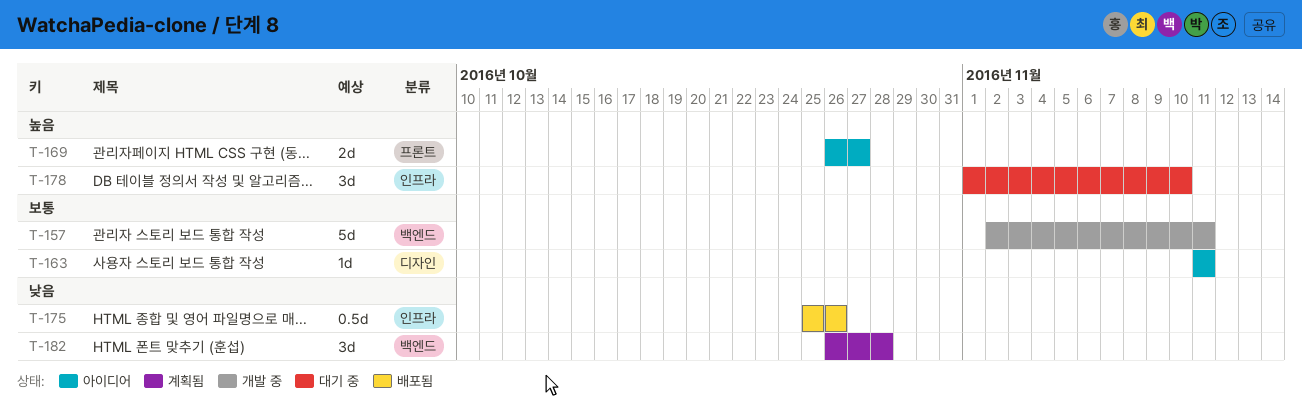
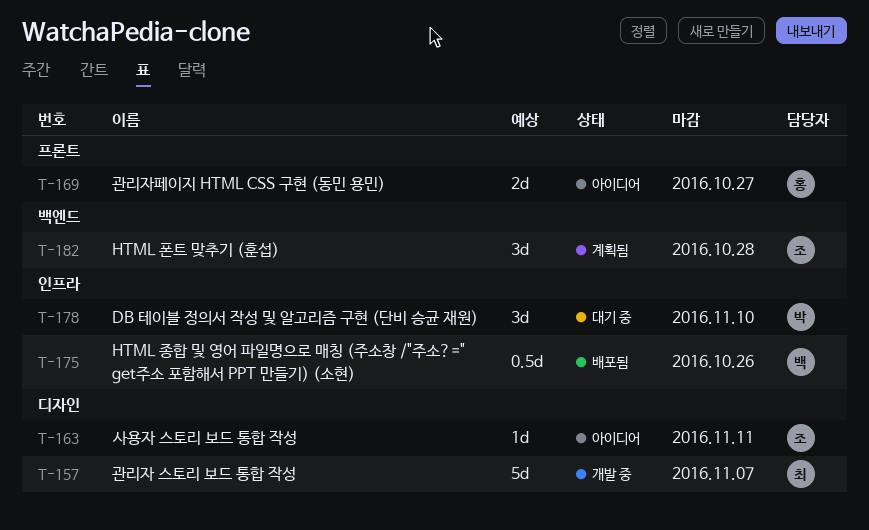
T-157, label: 백엔드 -> 디자인
T-157, due: Nov 11 -> Nov 7

